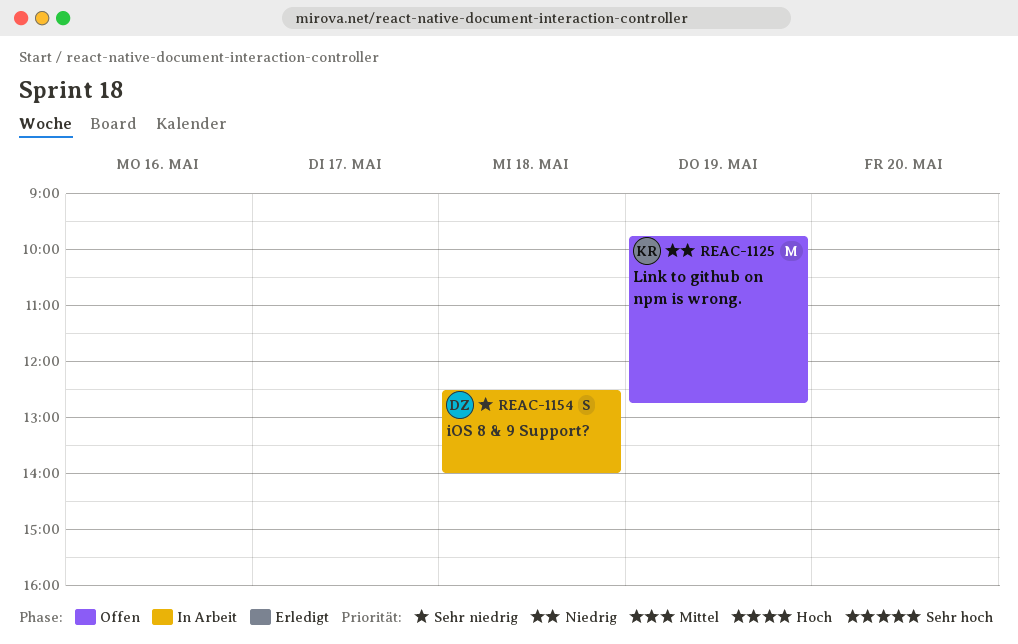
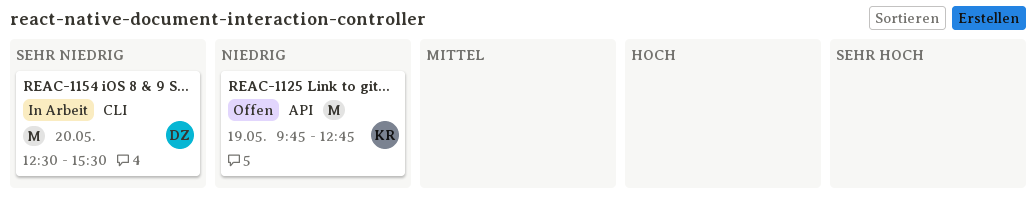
REAC-1154, estimate: S -> M
REAC-1154, day: May 18 -> May 20
REAC-1154, ends: 14:00 -> 15:30

